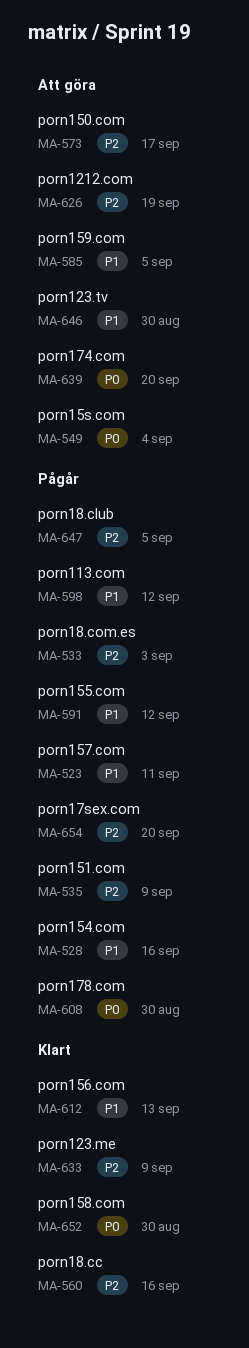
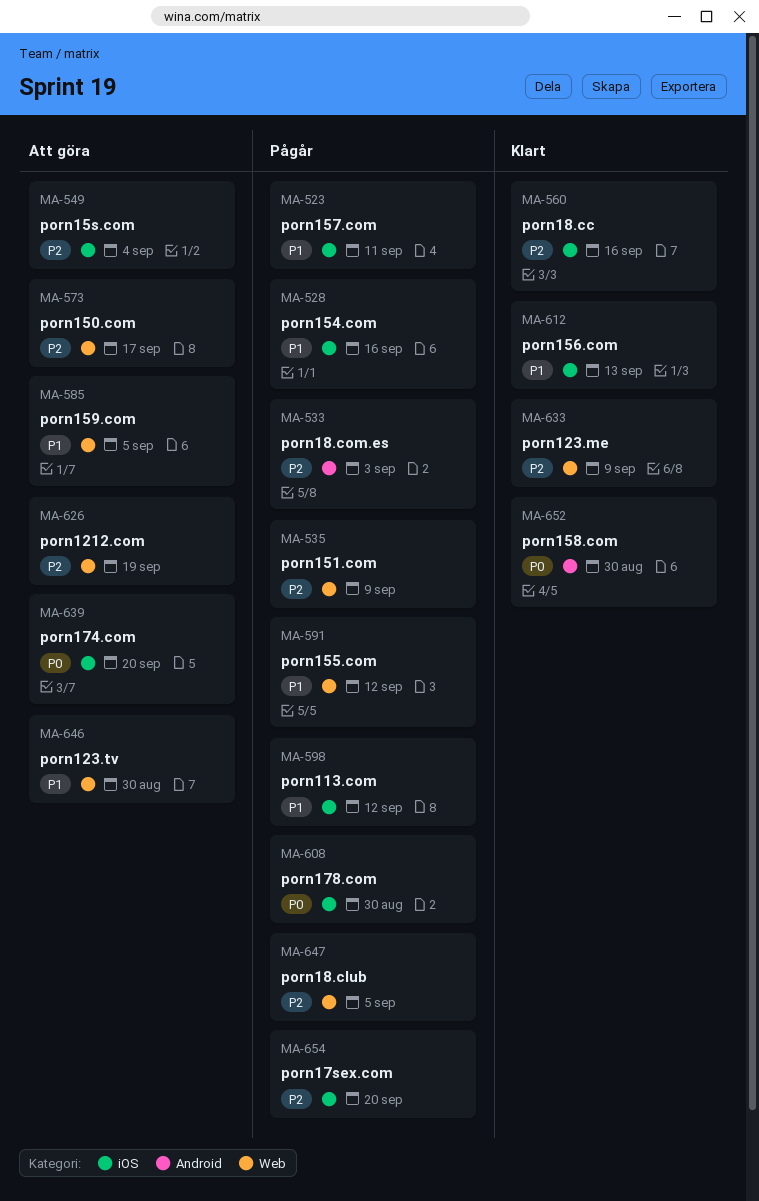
MA-549, priority: P0 -> P2

